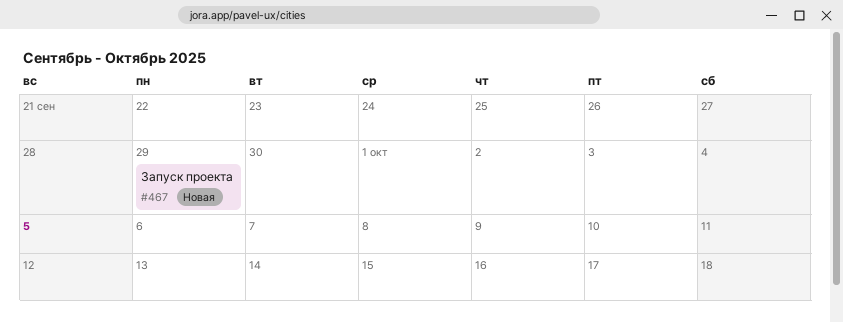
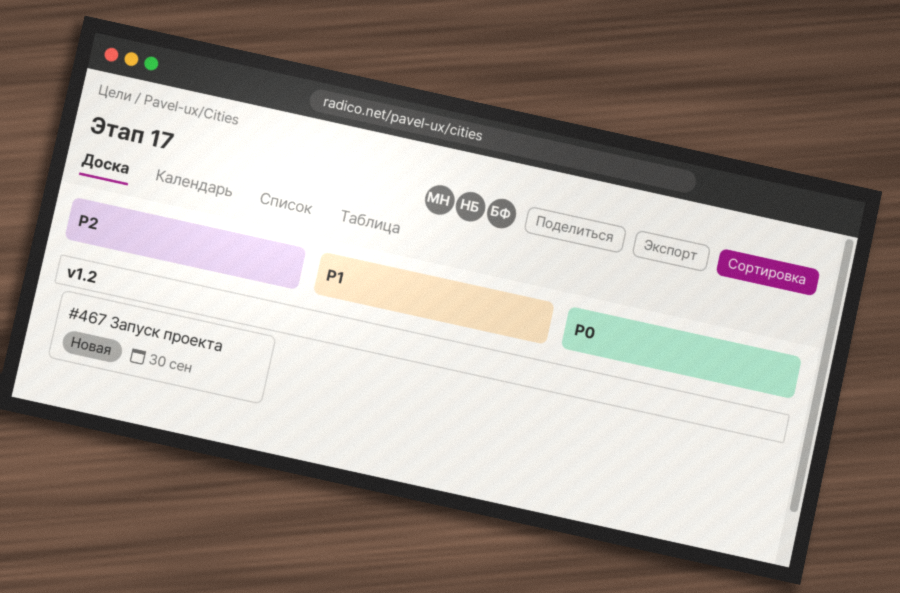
#467, due: Sep 29 -> Sep 30

